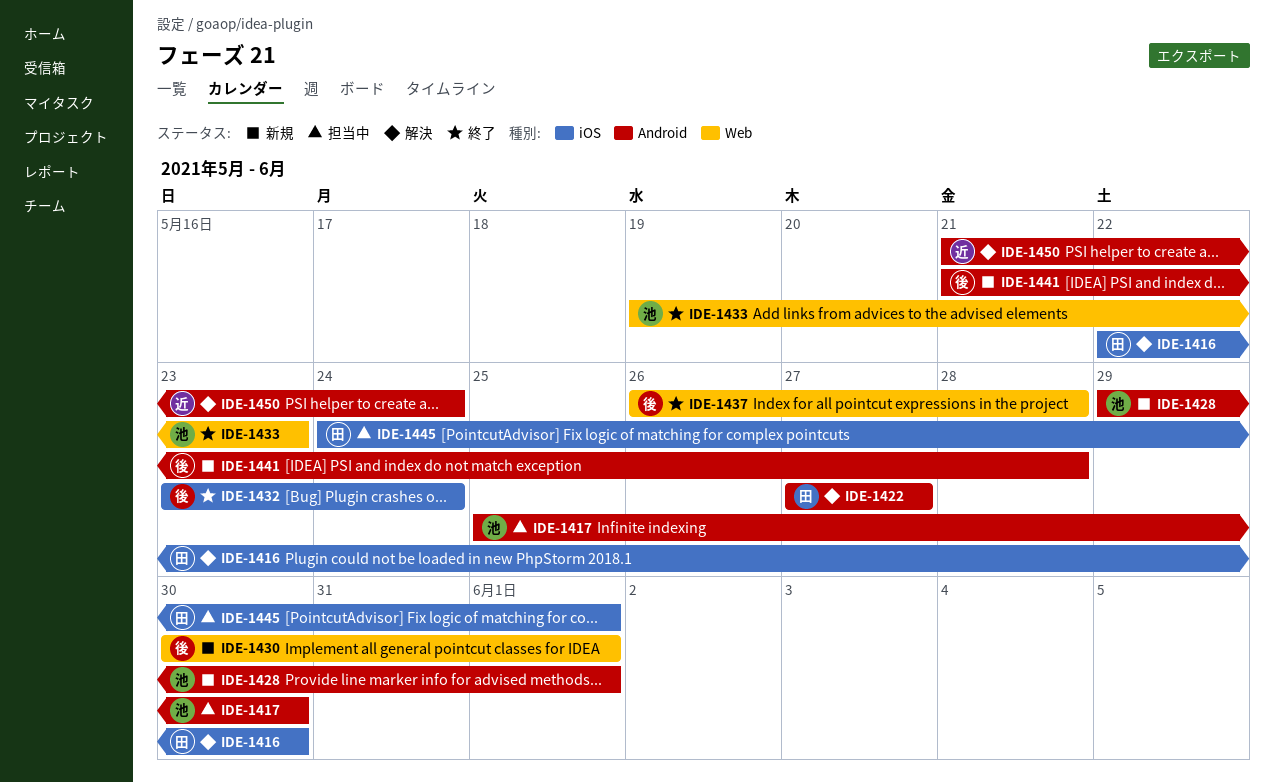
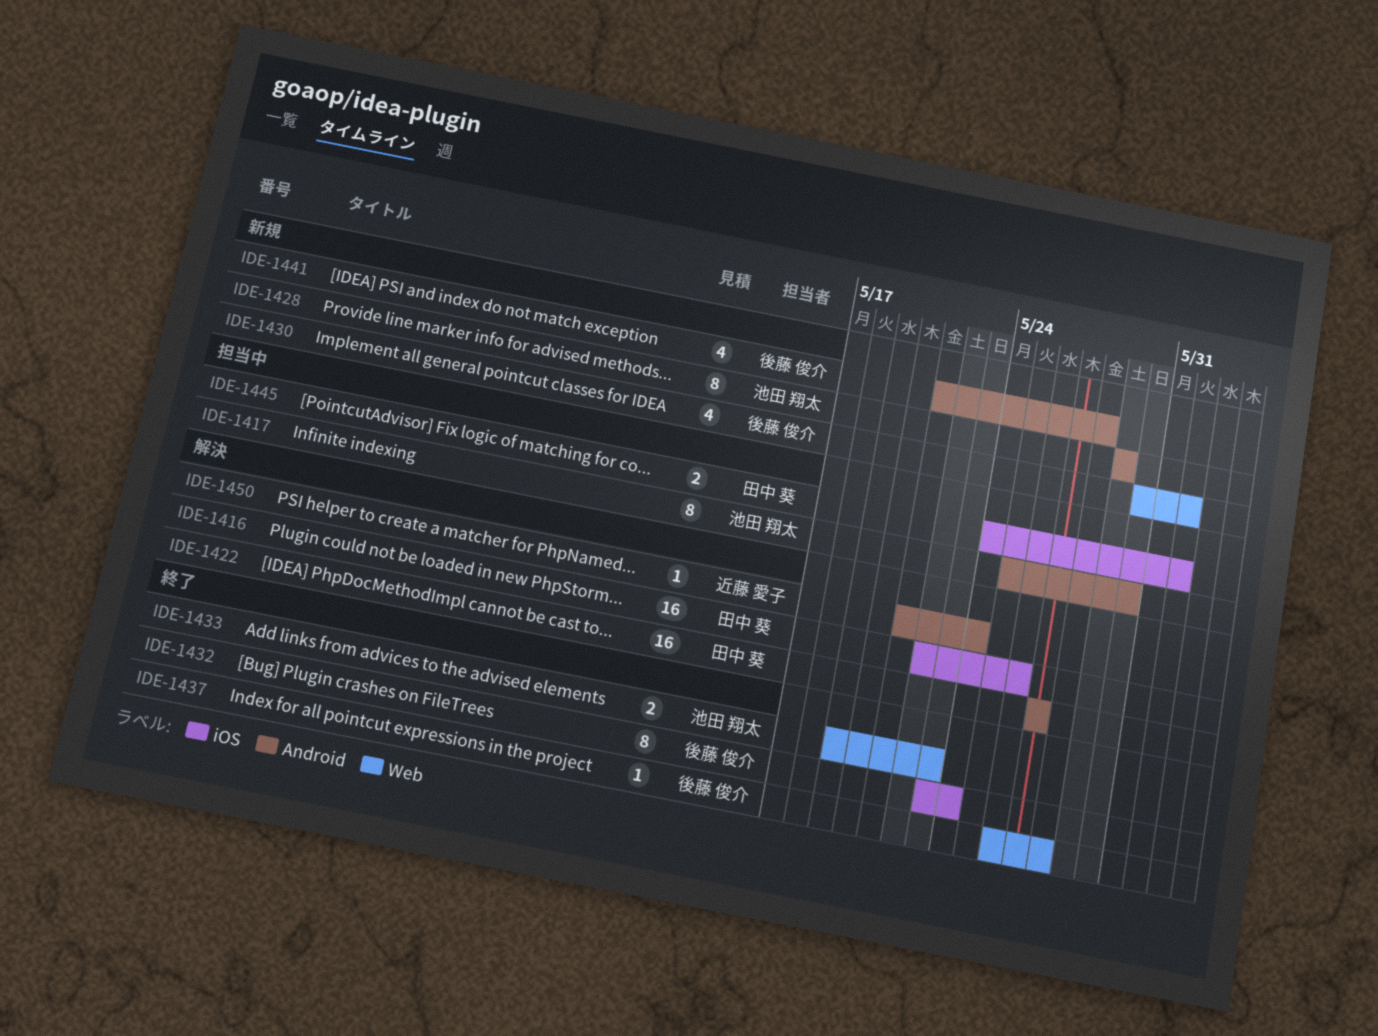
IDE-1416, due: May 30 -> May 26
IDE-1428, due: Jun 1 -> May 29

